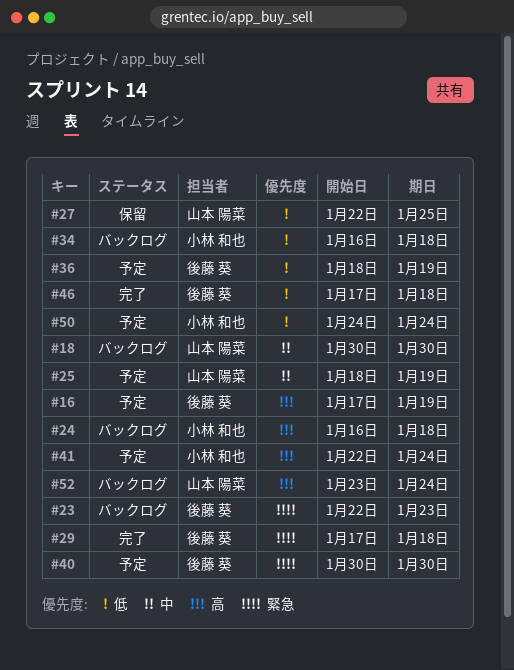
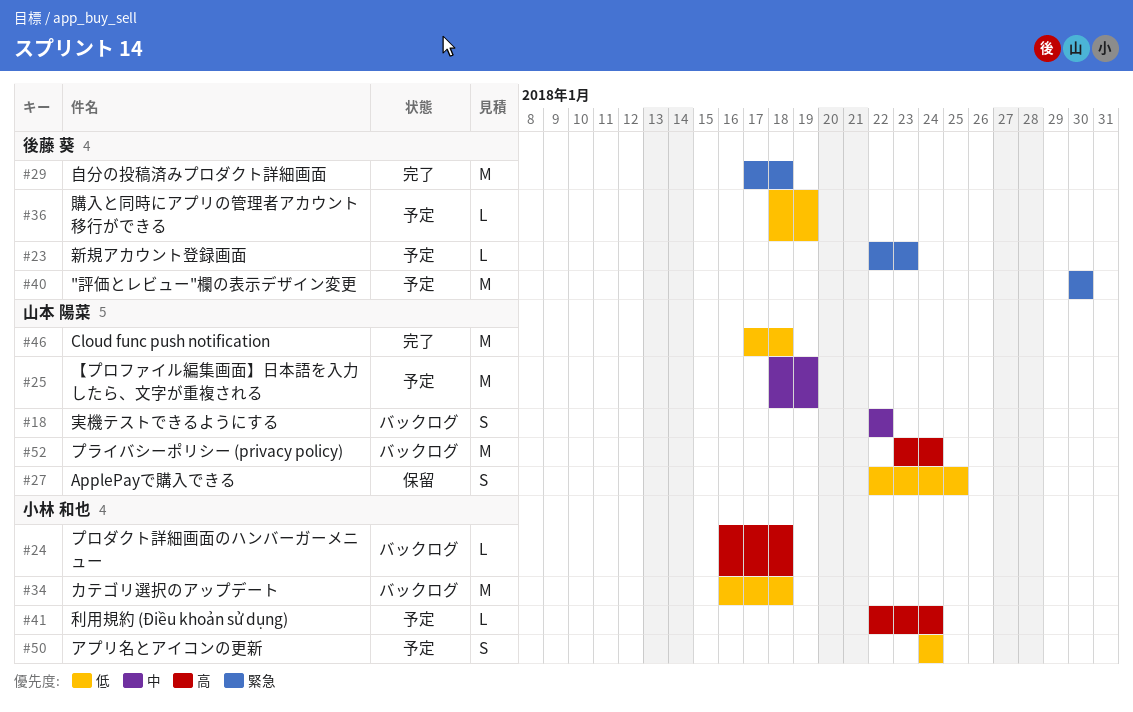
#16: present -> none
#18, start: Jan 30 -> Jan 22
#18, due: Jan 30 -> Jan 22
#23, status: バックログ -> 予定
#46, owner: 後藤 葵 -> 山本 陽菜

